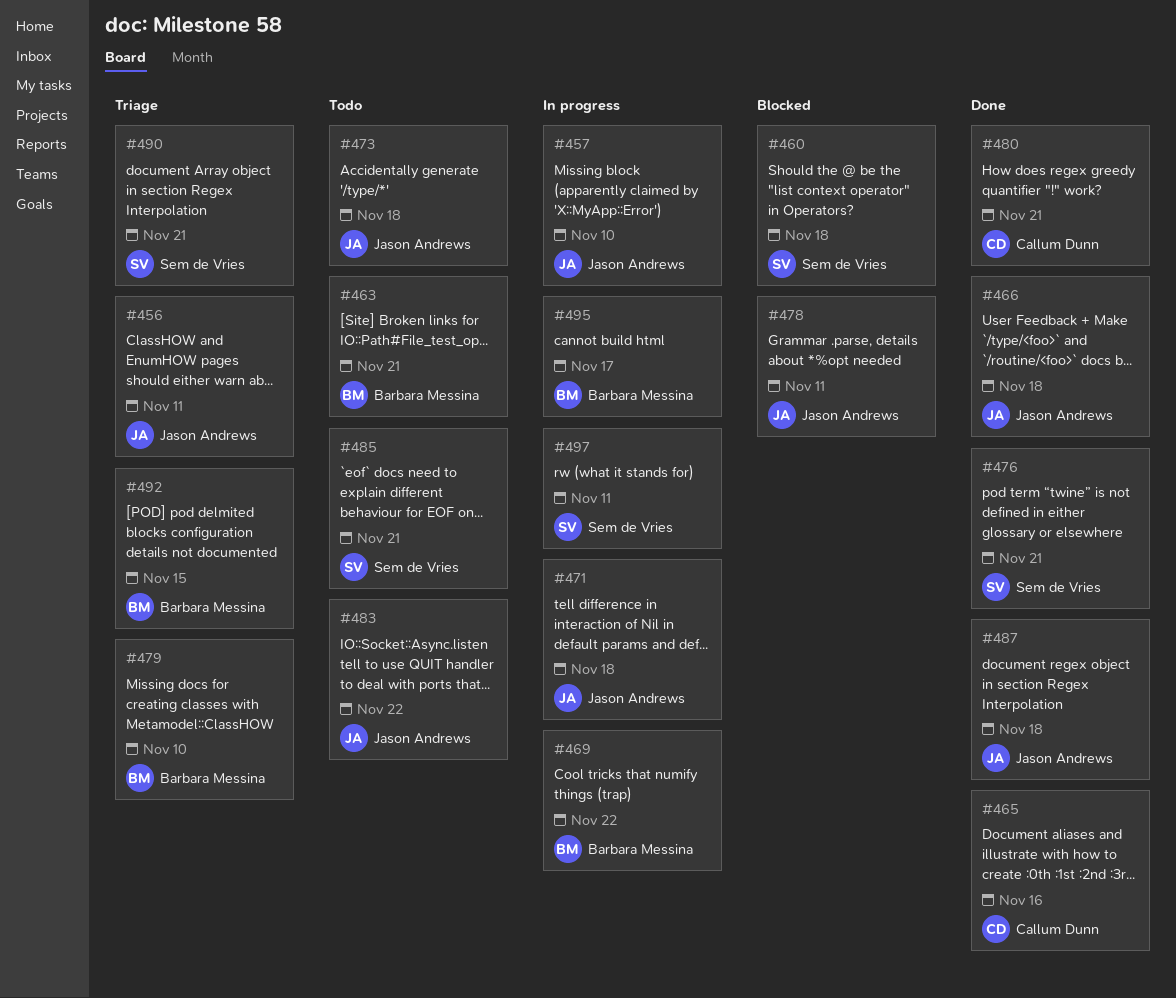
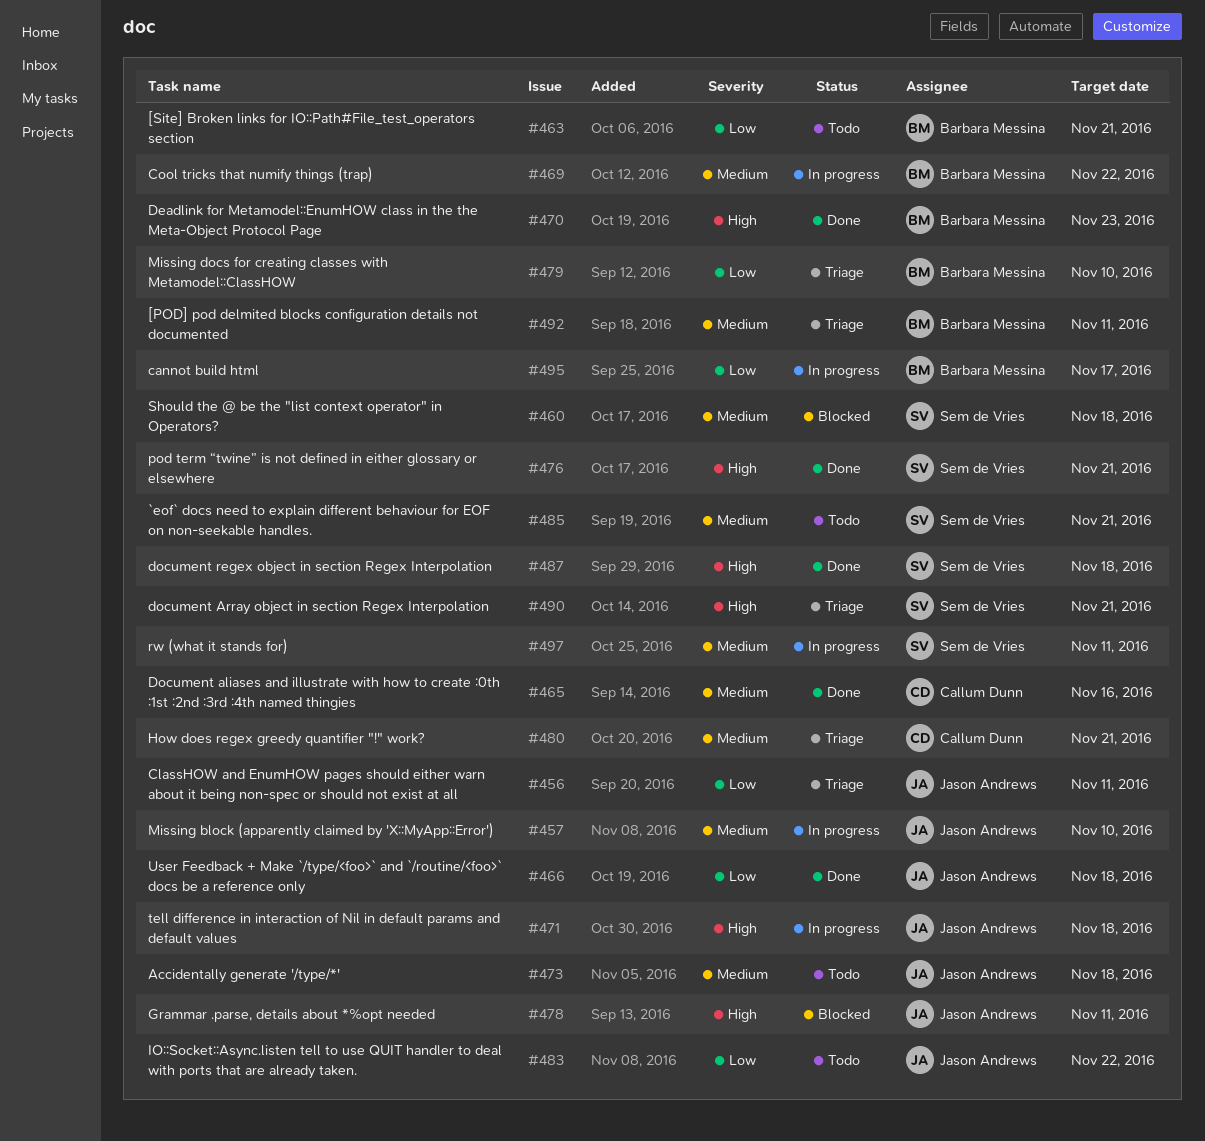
#470: none -> present
#480, status: Done -> Triage
#487, owner: Jason Andrews -> Sem de Vries
#492, due: Nov 15 -> Nov 11

